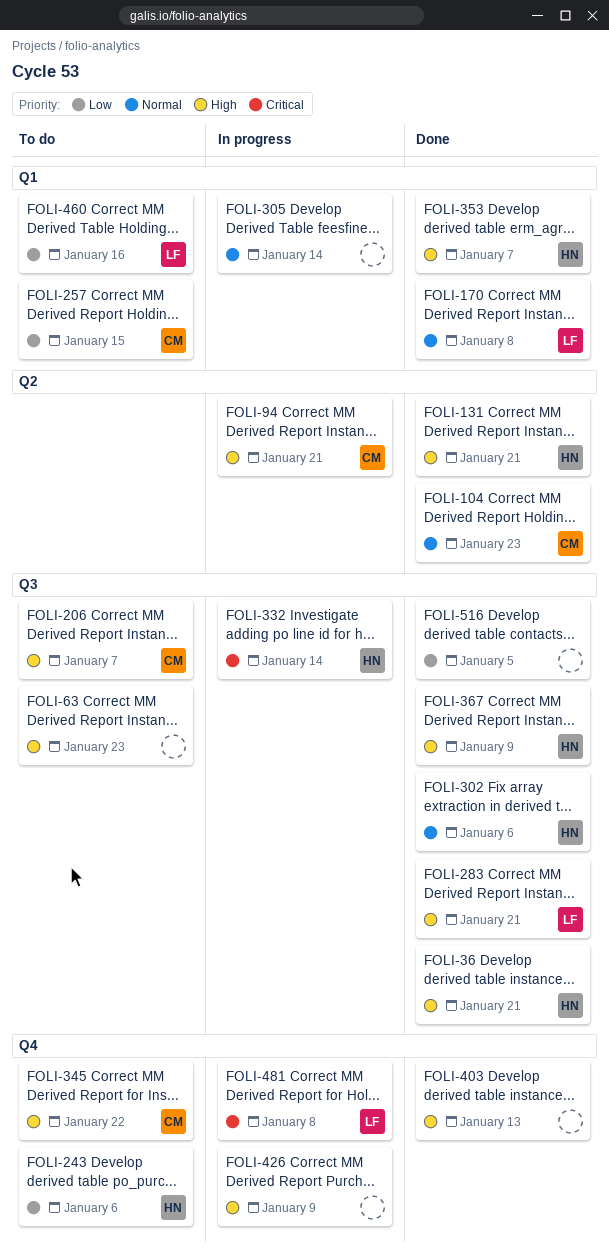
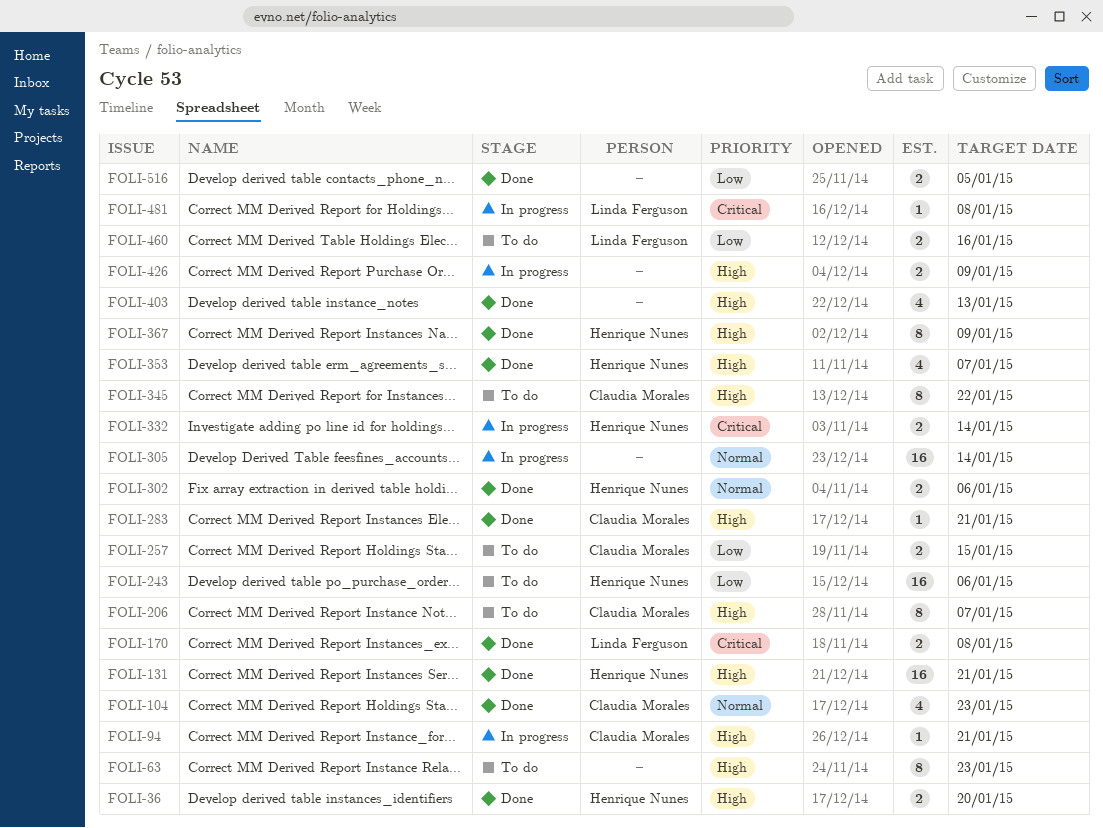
FOLI-36, due: Jan 21 -> Jan 20
FOLI-170, priority: Normal -> Critical
FOLI-283, owner: Linda Ferguson -> Claudia Morales

